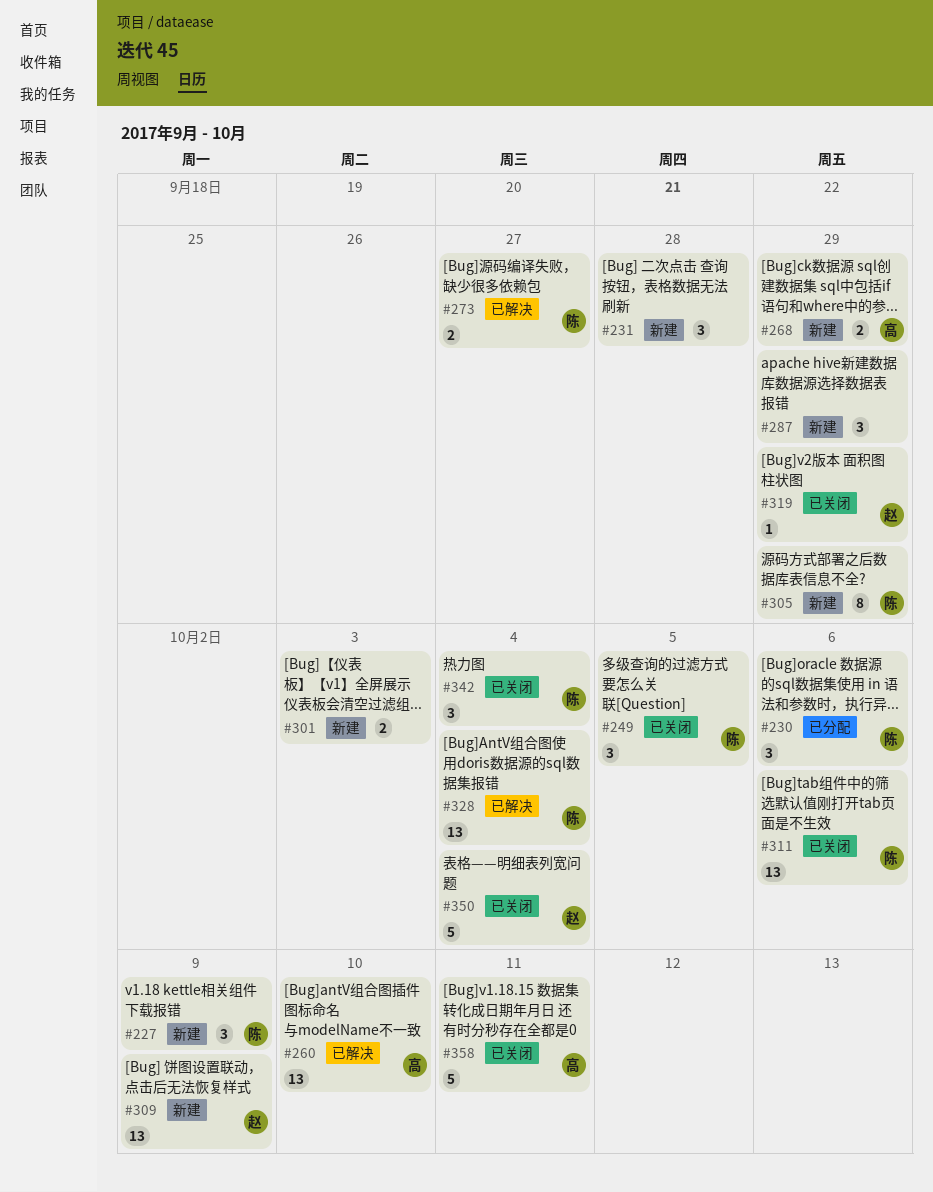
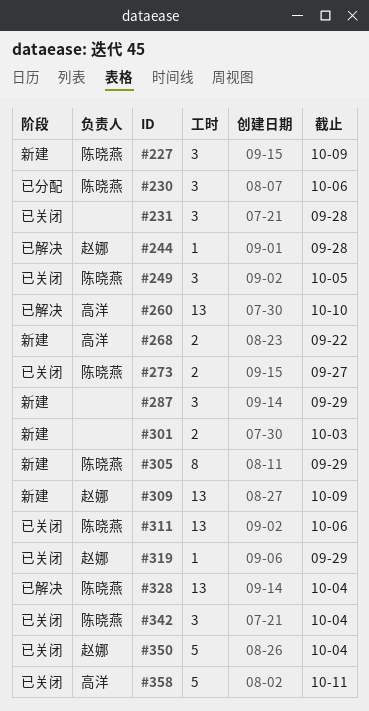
#231, status: 新建 -> 已关闭
#244: none -> present
#268, due: Sep 29 -> Sep 22
#273, status: 已解决 -> 已关闭

